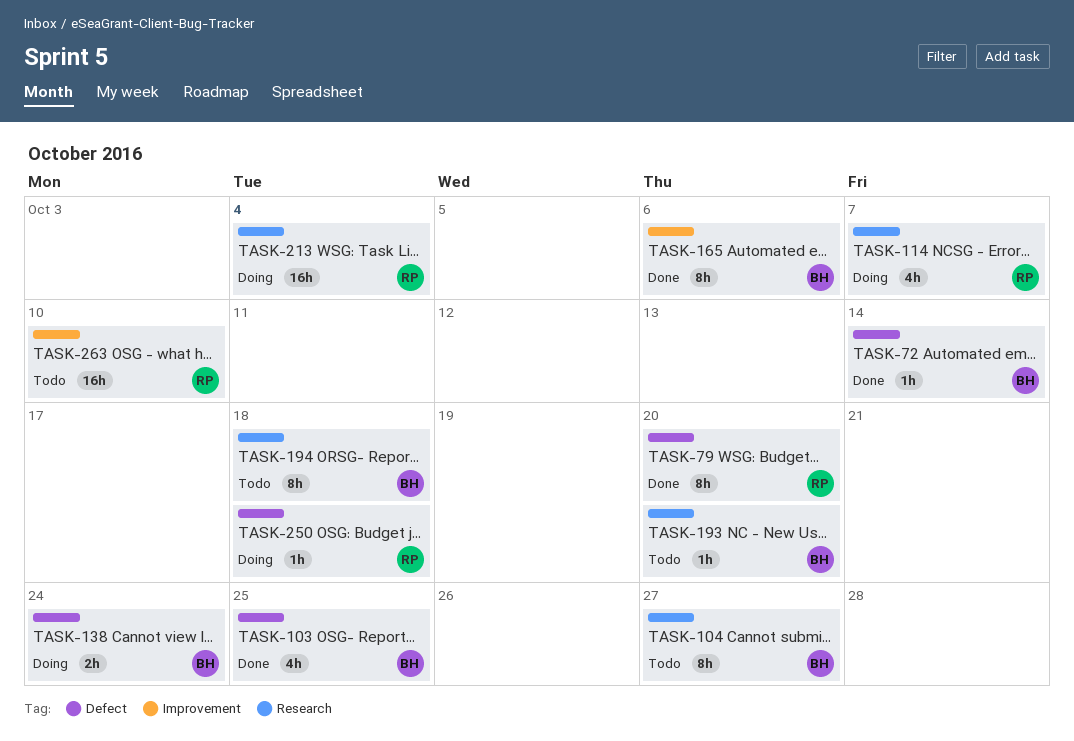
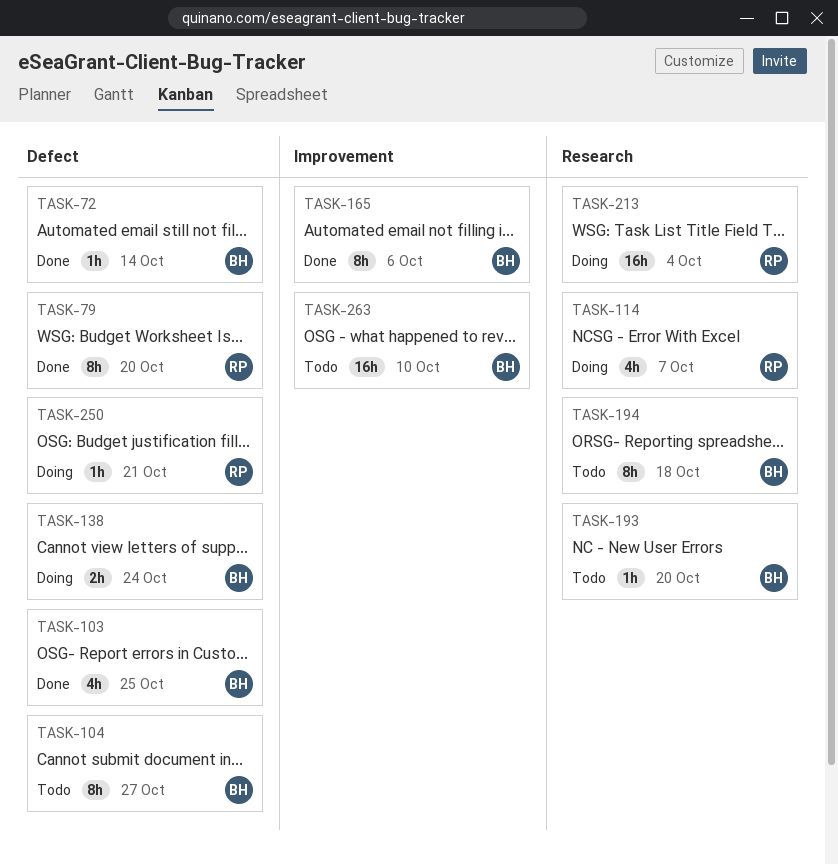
TASK-104, label: Research -> Defect
TASK-250, due: Oct 18 -> Oct 21
TASK-263, owner: RP -> BH

